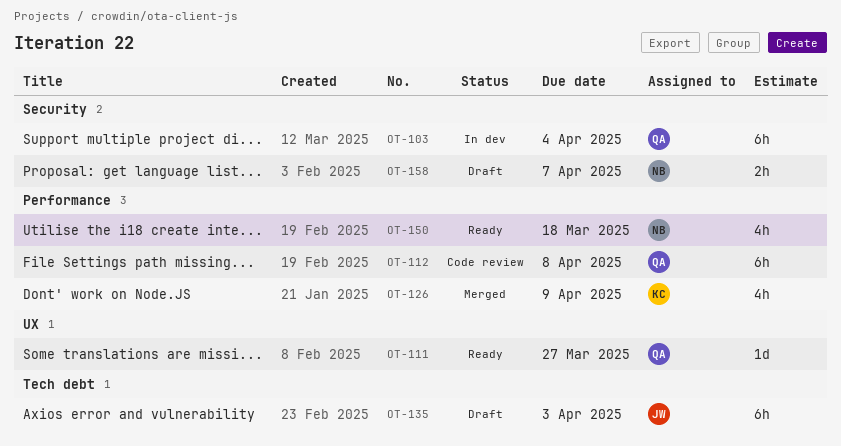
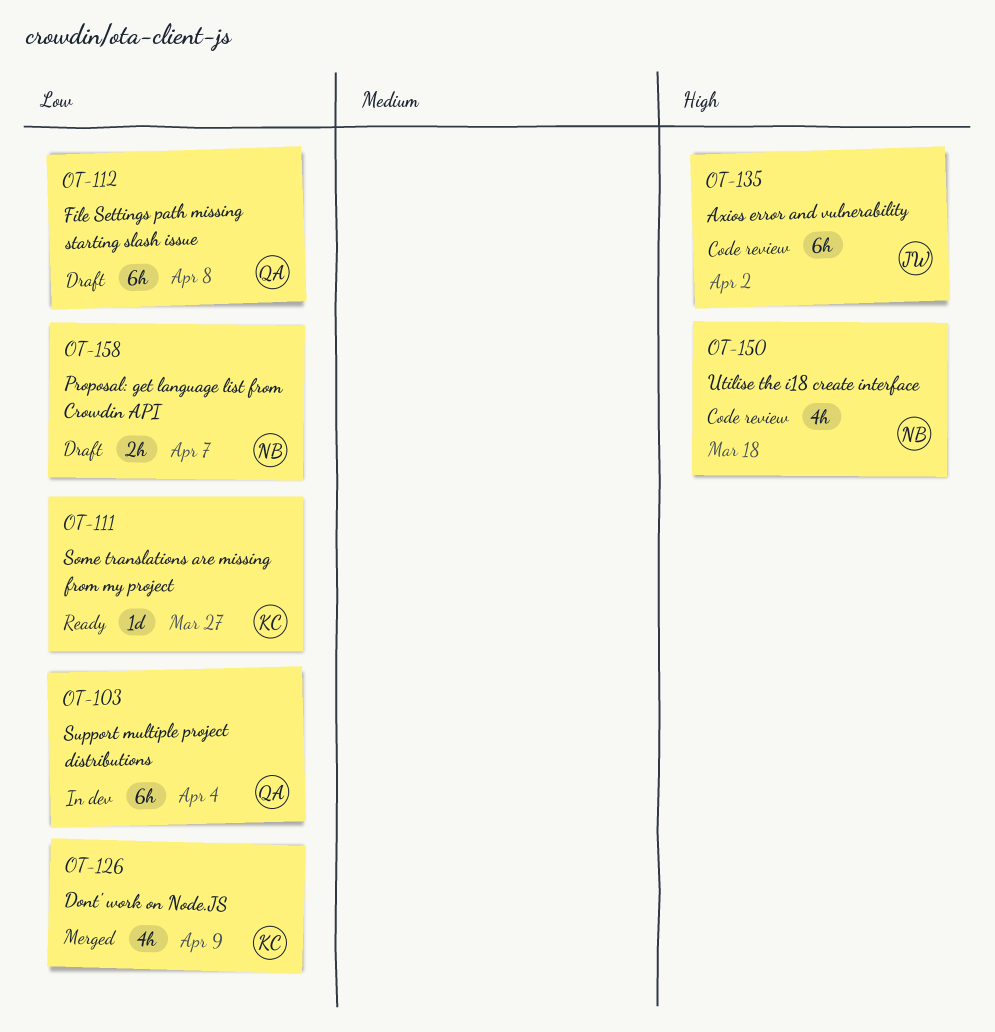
OT-111, owner: QA -> KC
OT-112, status: Code review -> Draft
OT-135, status: Draft -> Code review
OT-135, due: Apr 3 -> Apr 2
OT-150, status: Ready -> Code review

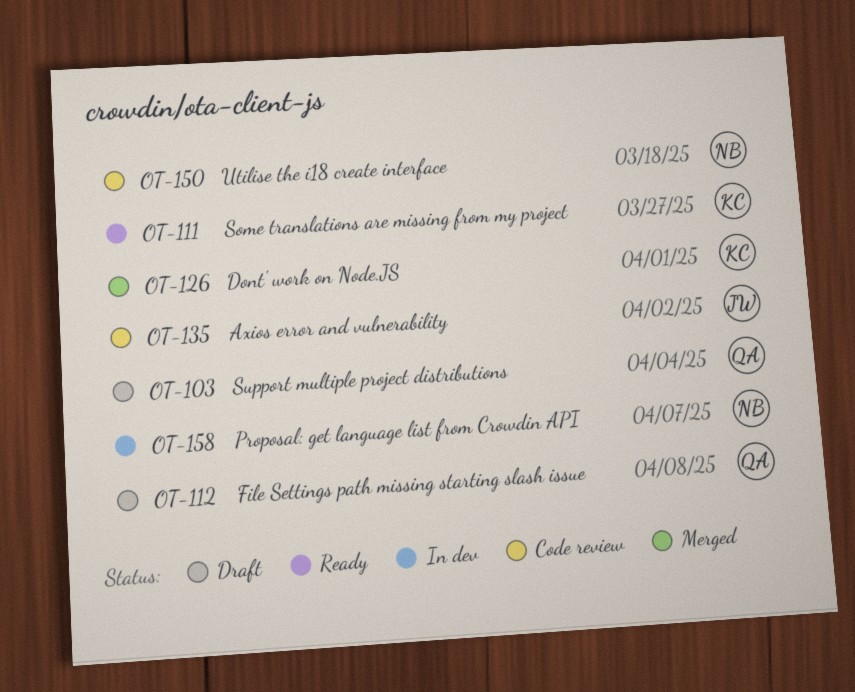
OT-103, status: In dev -> Draft
OT-126, due: Apr 9 -> Apr 1
OT-158, status: Draft -> In dev

